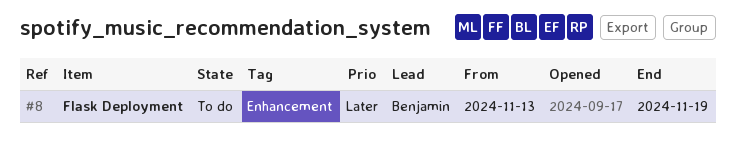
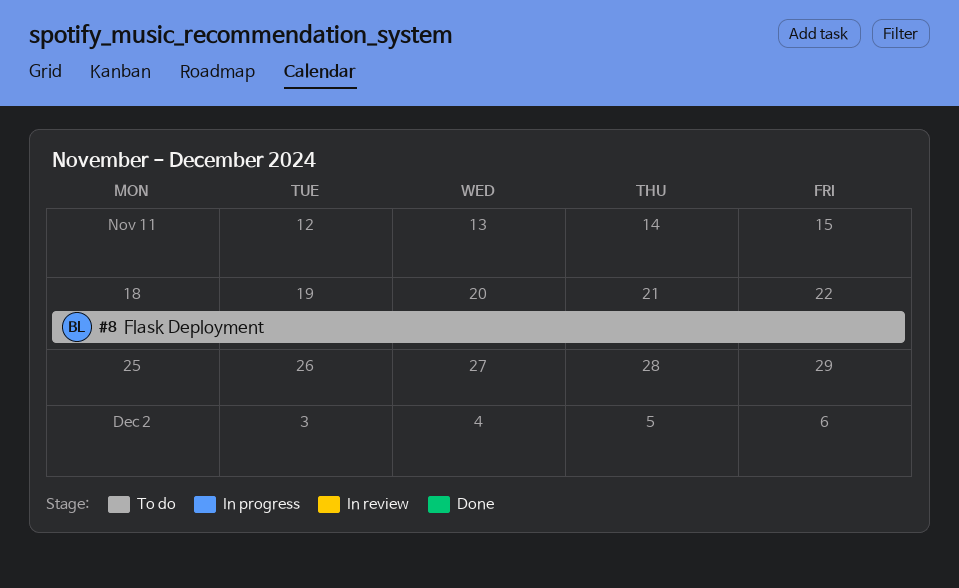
#8, start: Nov 13 -> Nov 18
#8, due: Nov 19 -> Nov 22

